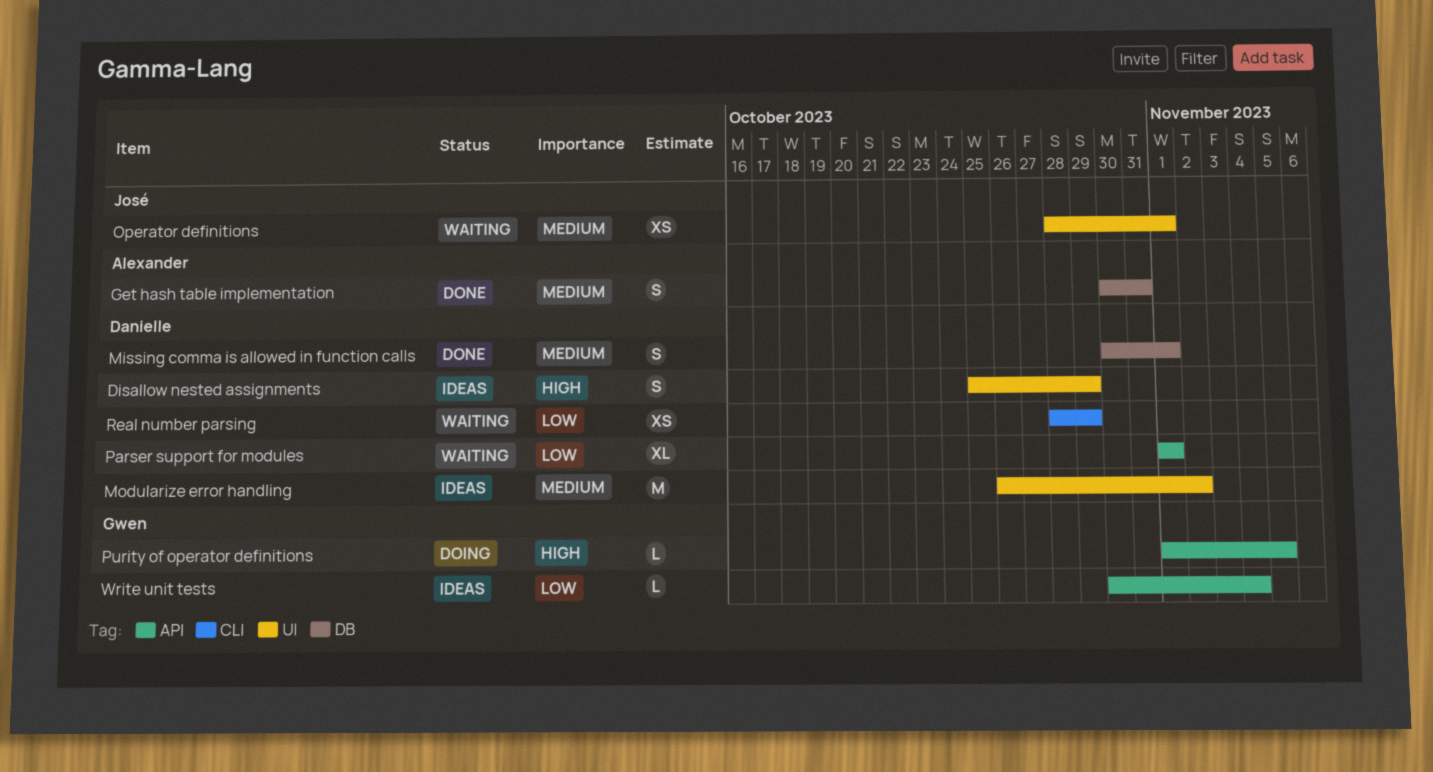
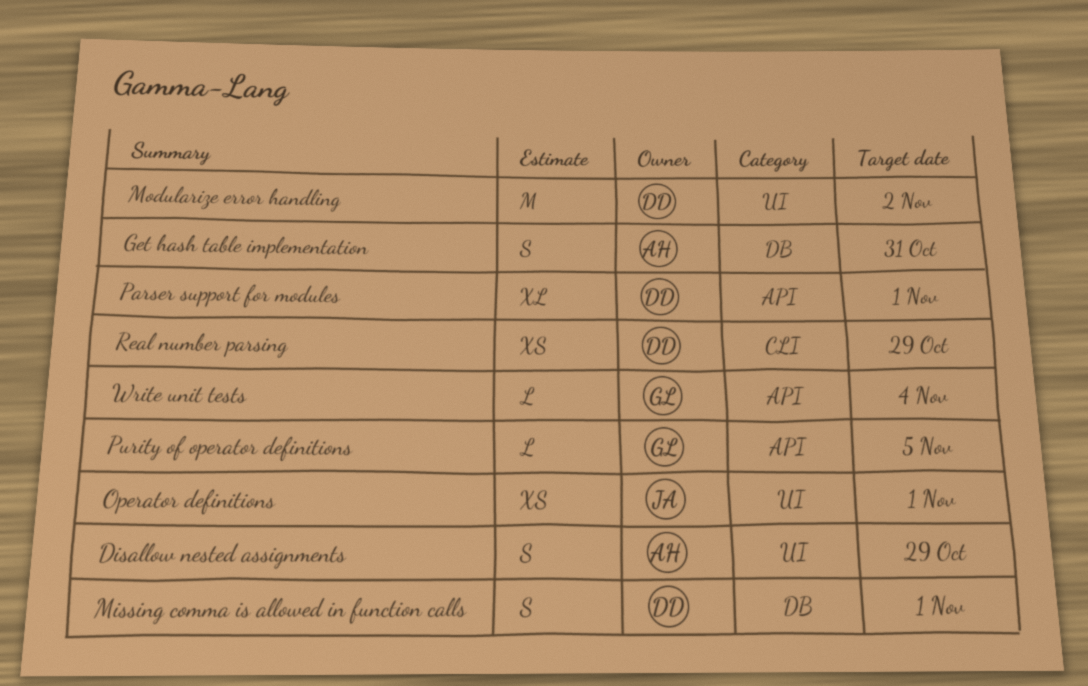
Disallow nested assignments, owner: Danielle -> Alexander

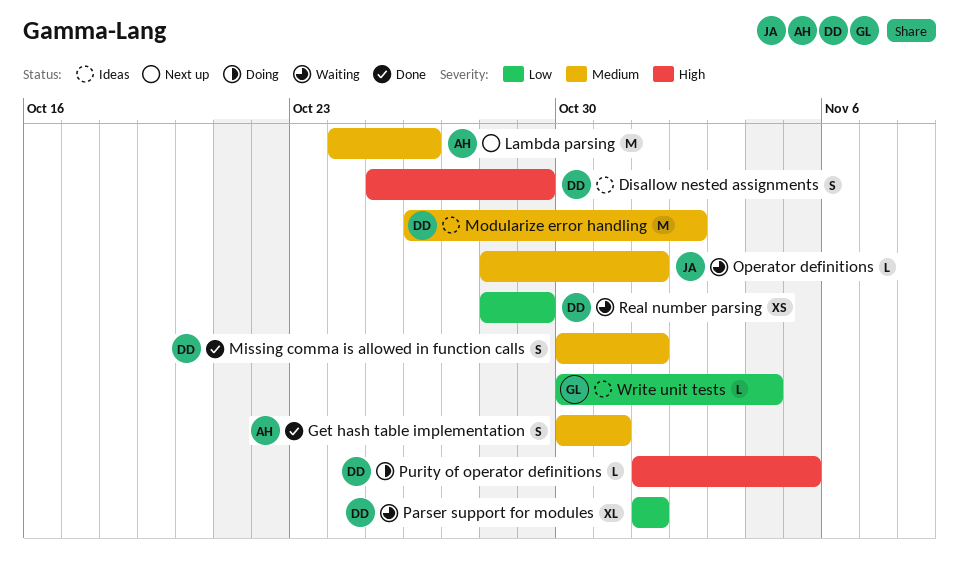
Disallow nested assignments, owner: AH -> DD
Lambda parsing: none -> present
Operator definitions, estimate: XS -> L
Purity of operator definitions, owner: GL -> DD

